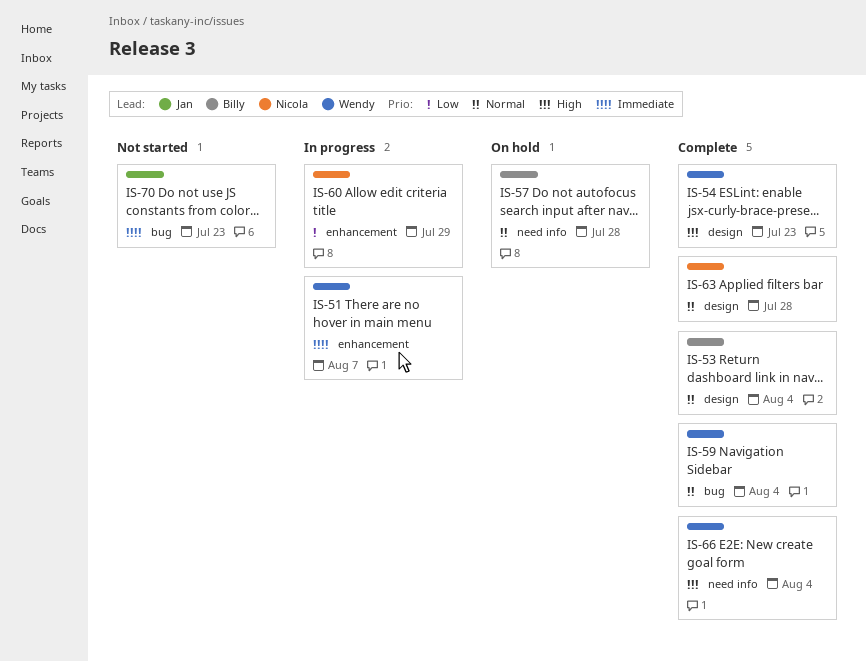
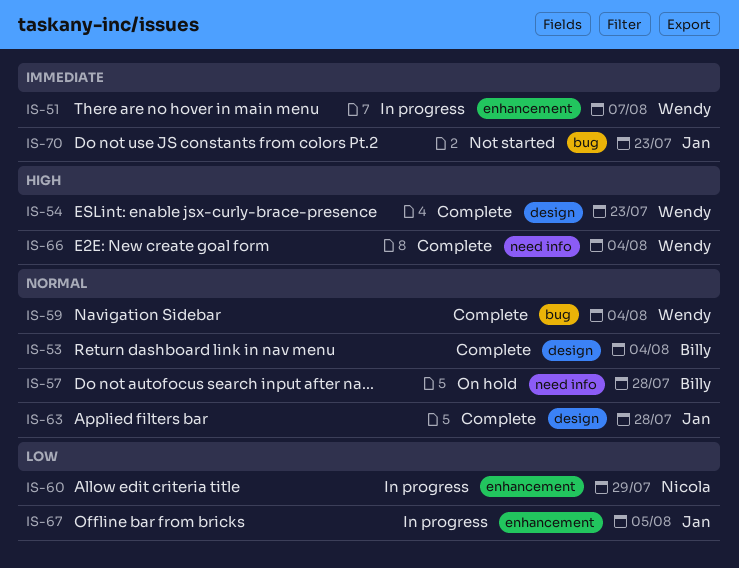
IS-63, owner: Nicola -> Jan
IS-67: none -> present

